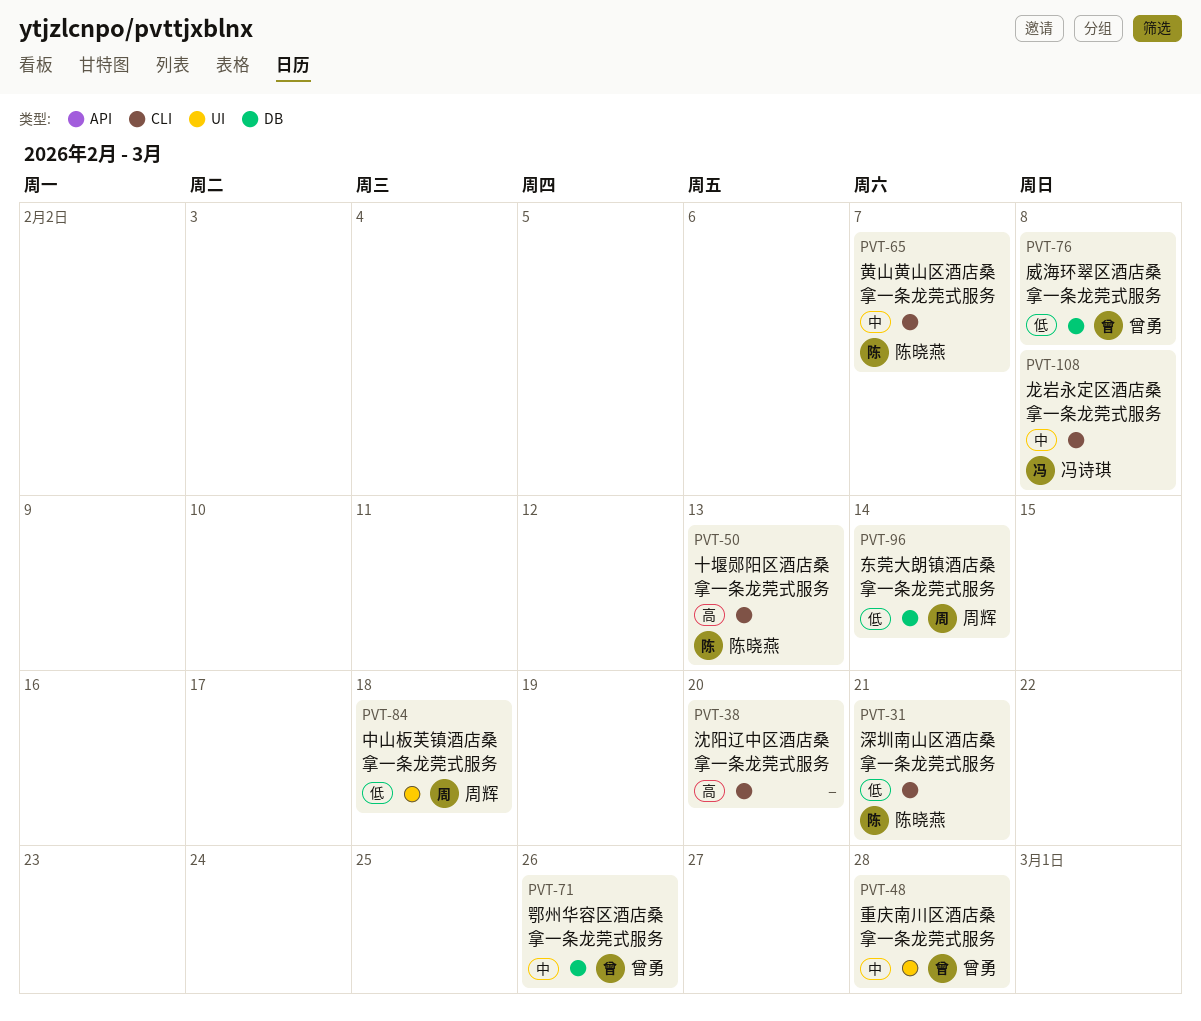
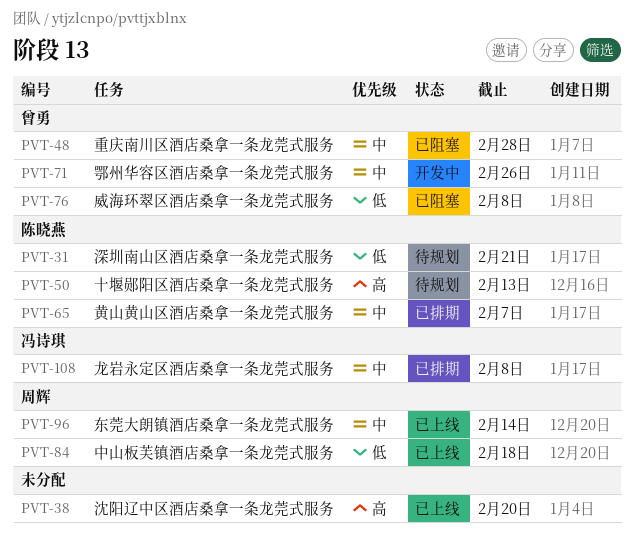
PVT-96, priority: 低 -> 中

